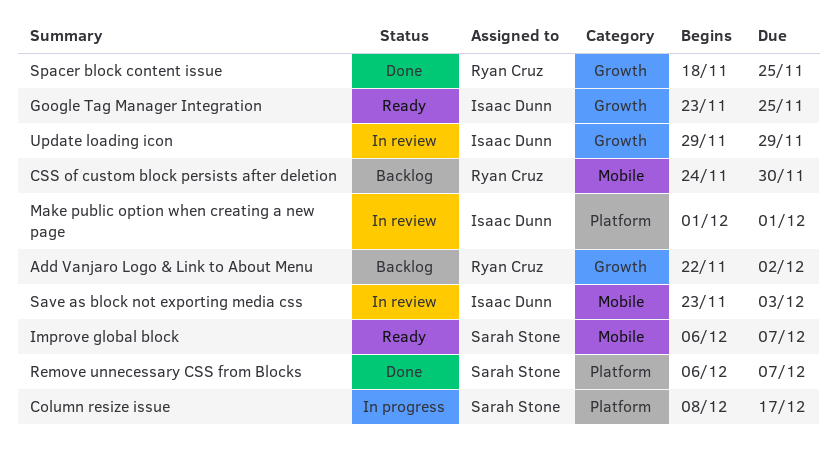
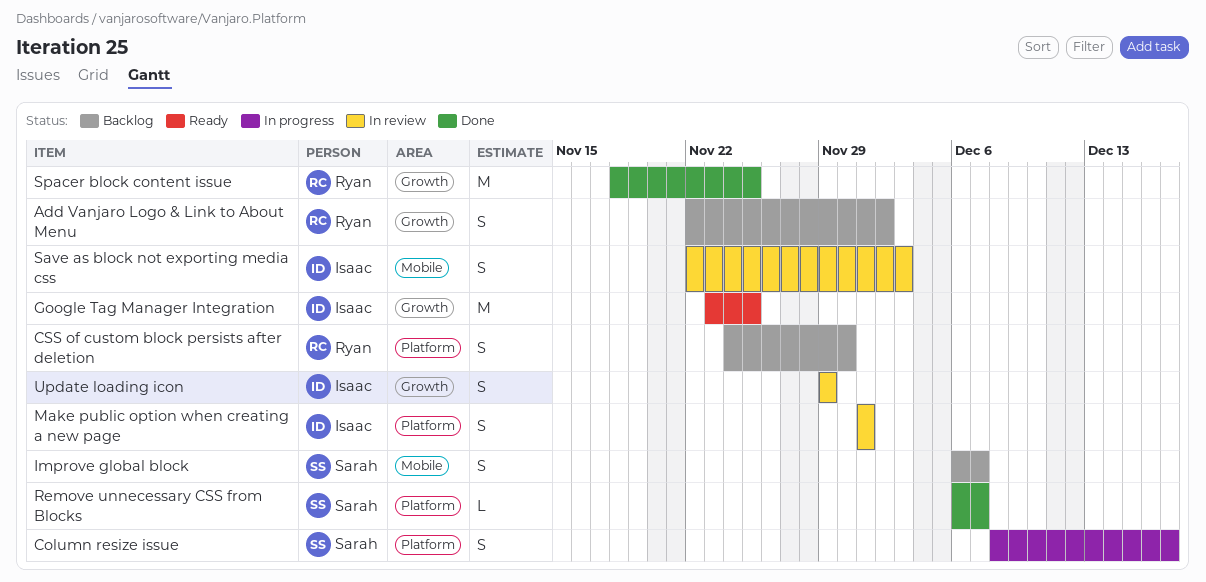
CSS of custom block persists after deletion, label: Mobile -> Platform
Improve global block, status: Ready -> Backlog
Save as block not exporting media css, start: Nov 23 -> Nov 22

